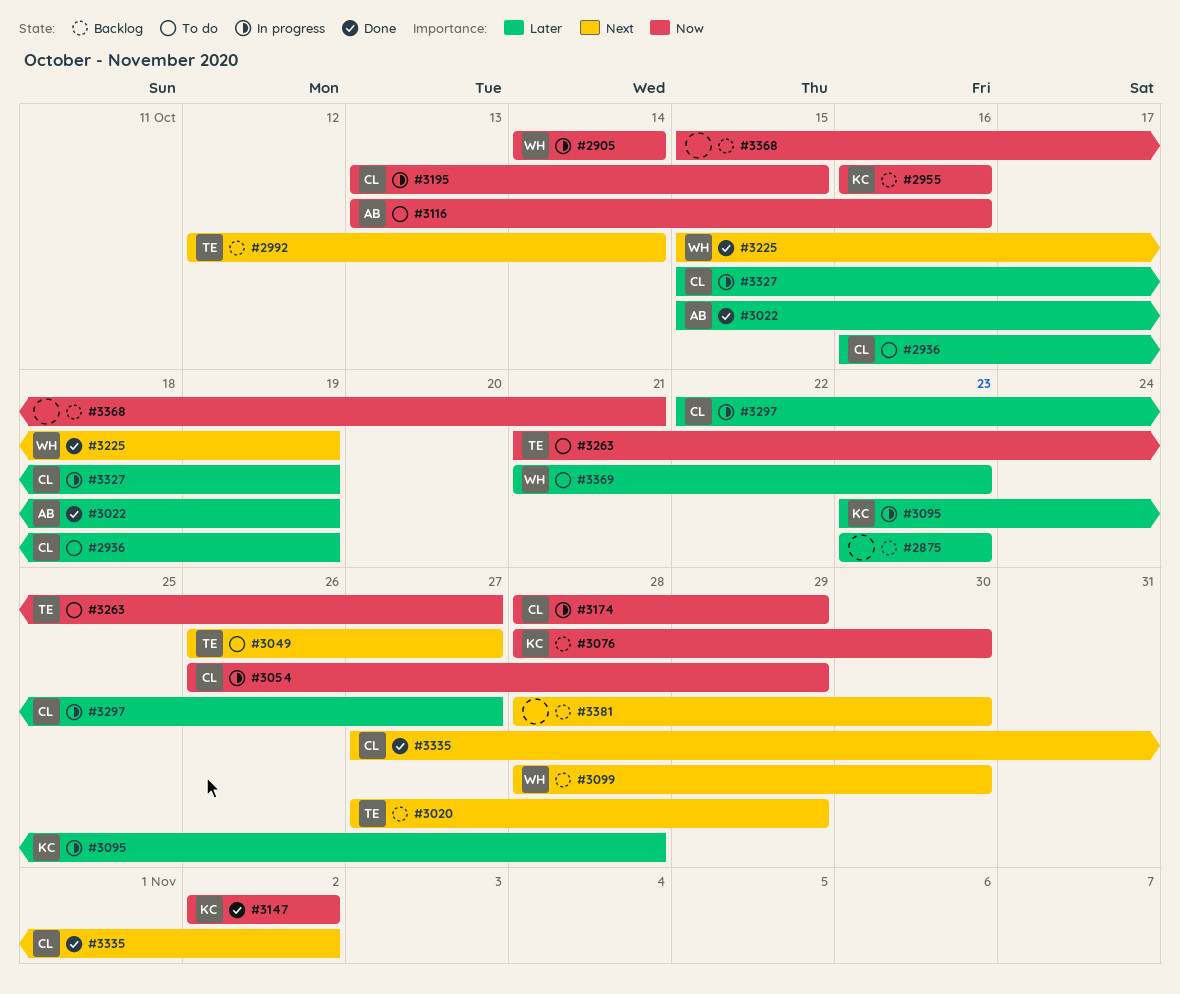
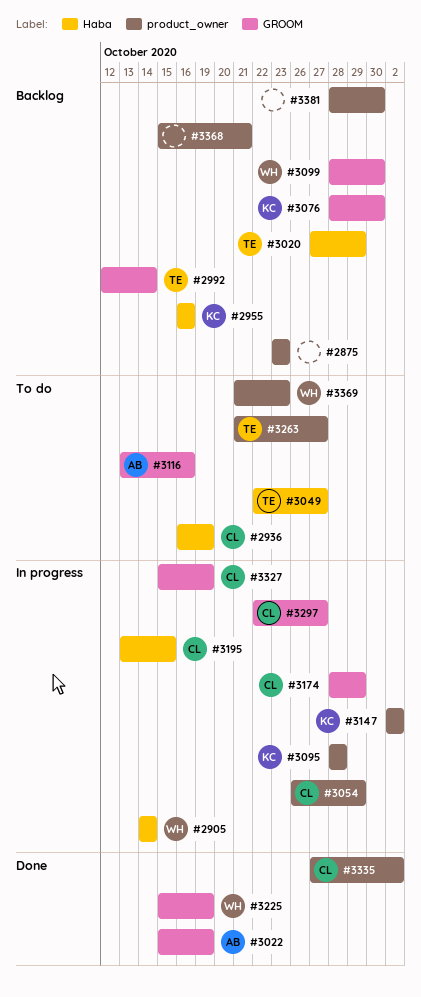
#3049, start: Oct 26 -> Oct 22
#3095, start: Oct 23 -> Oct 28
#3147, status: Done -> In progress

